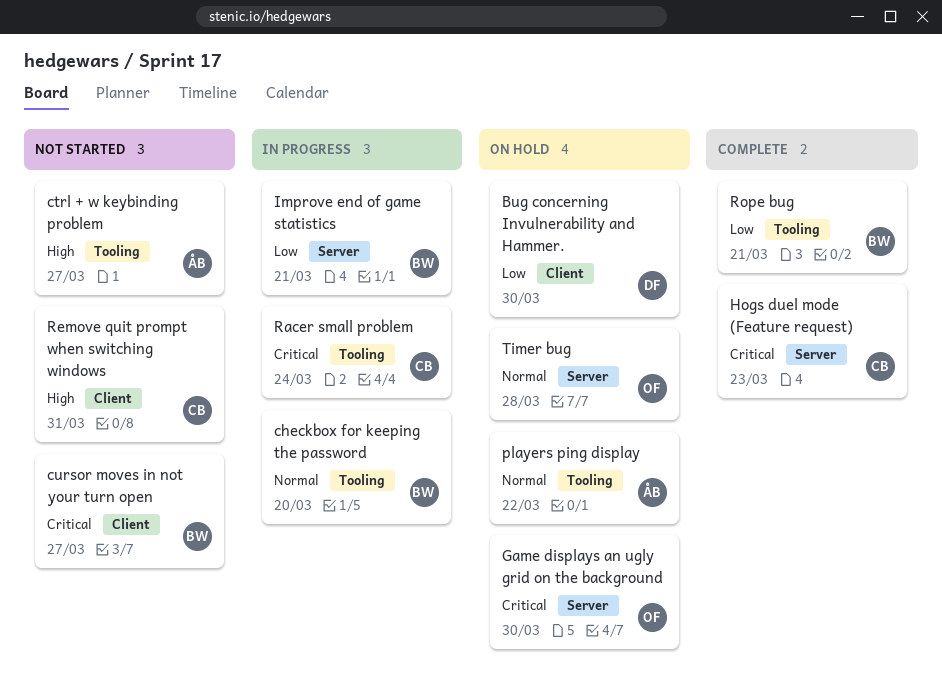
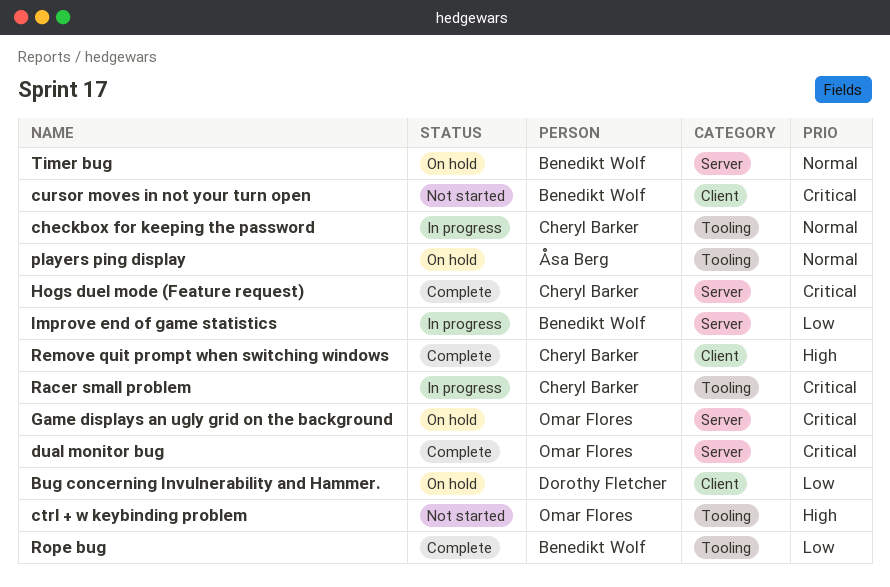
checkbox for keeping the password, owner: Benedikt Wolf -> Cheryl Barker
ctrl + w keybinding problem, owner: Åsa Berg -> Omar Flores
dual monitor bug: none -> present
Remove quit prompt when switching windows, status: Not started -> Complete
Timer bug, owner: Omar Flores -> Benedikt Wolf

